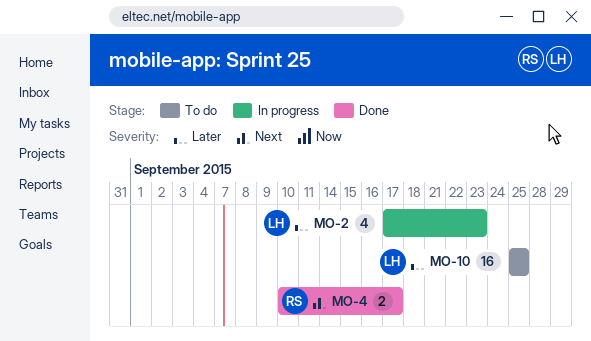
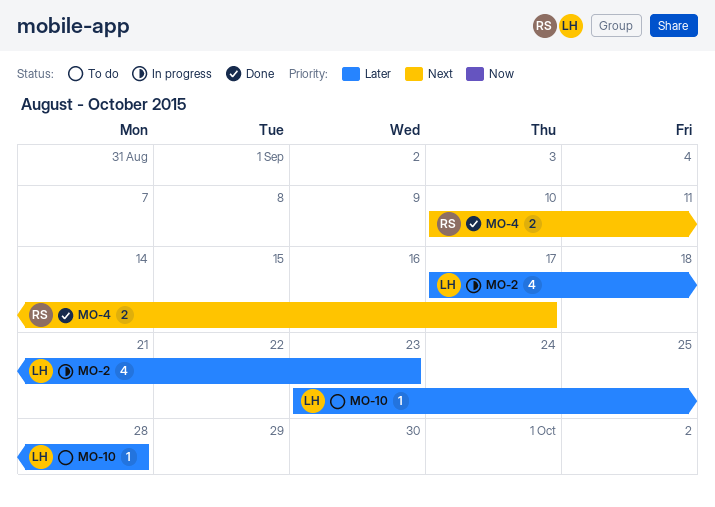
MO-10, estimate: 16 -> 1
MO-10, start: Sep 25 -> Sep 23
MO-10, due: Sep 25 -> Sep 28

